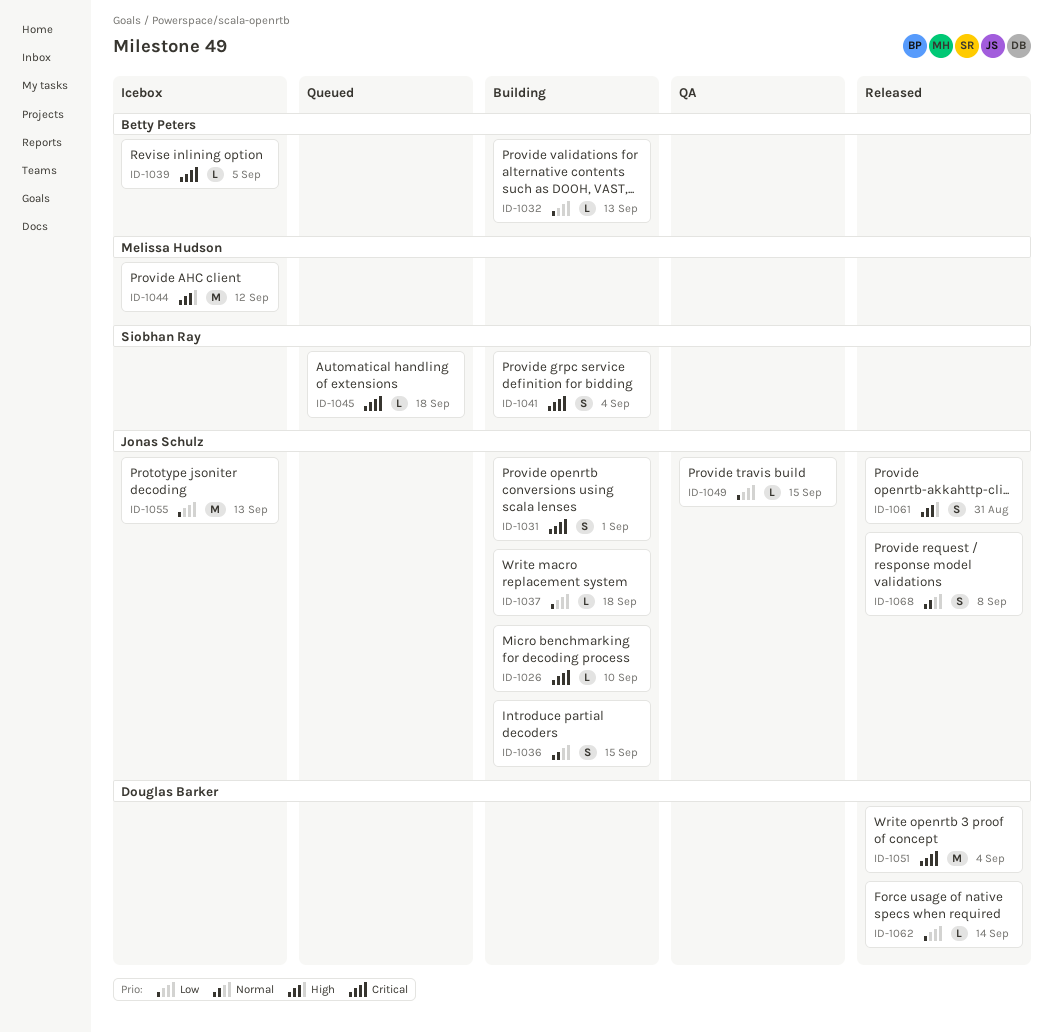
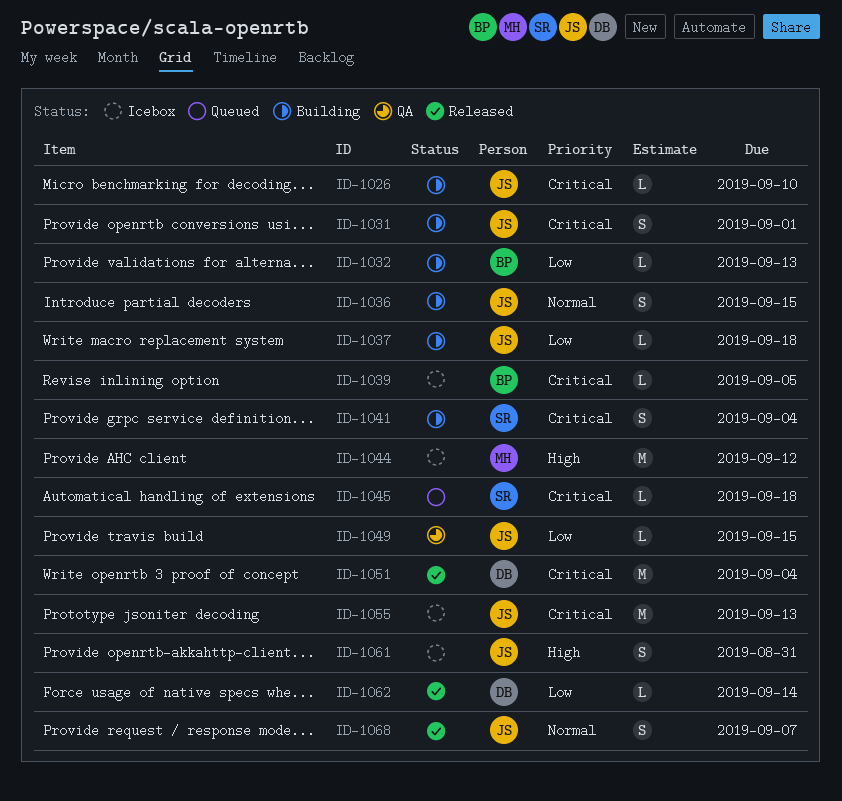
ID-1055, priority: Low -> Critical
ID-1061, status: Released -> Icebox
ID-1068, due: Sep 8 -> Sep 7

